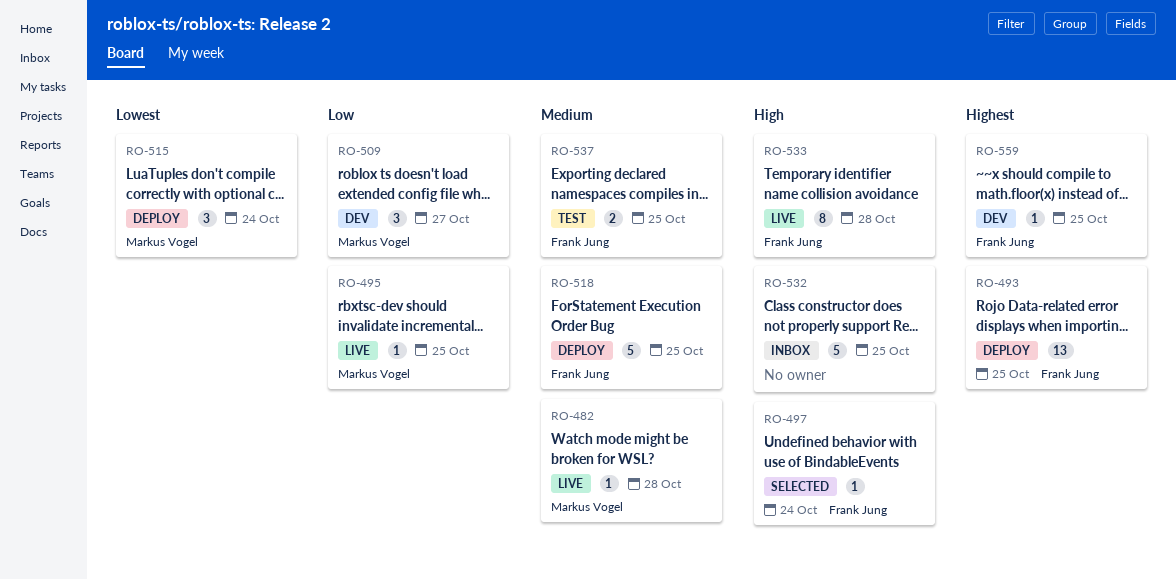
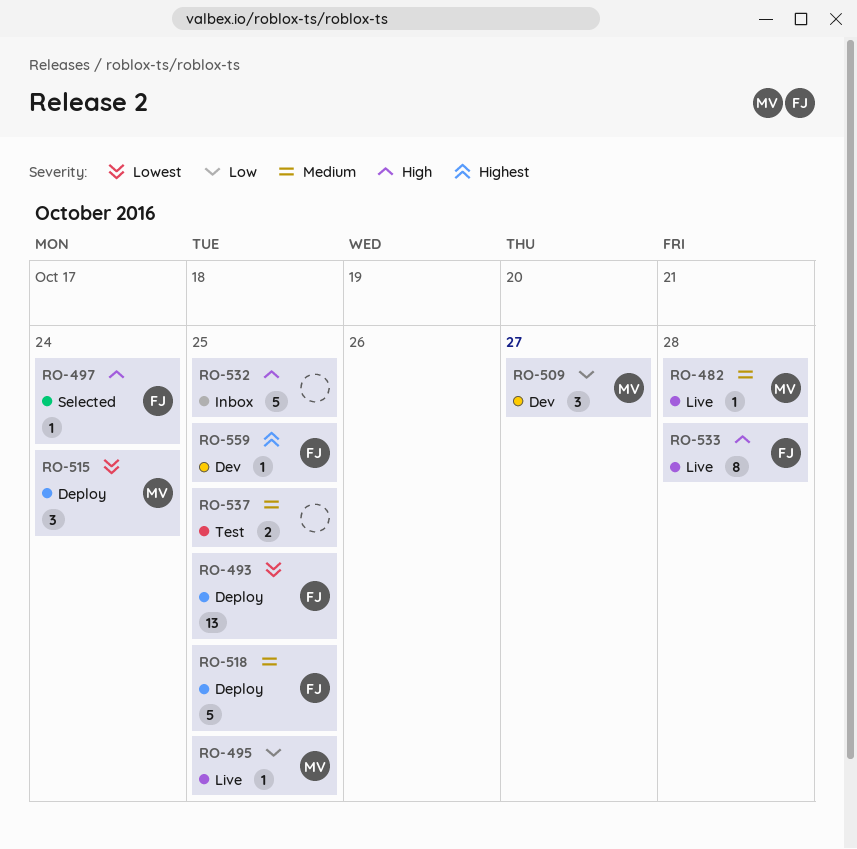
RO-493, priority: Highest -> Lowest
RO-537, owner: Frank Jung -> none

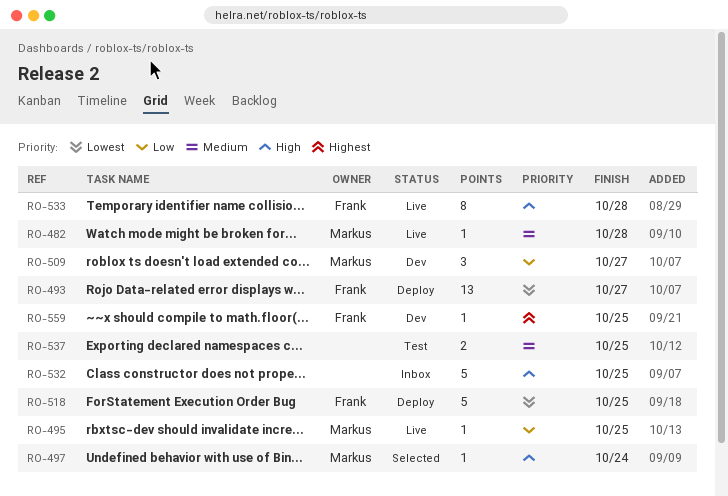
RO-493, due: Oct 25 -> Oct 27
RO-497, owner: Frank -> Markus
RO-515: present -> none
RO-518, priority: Medium -> Lowest

